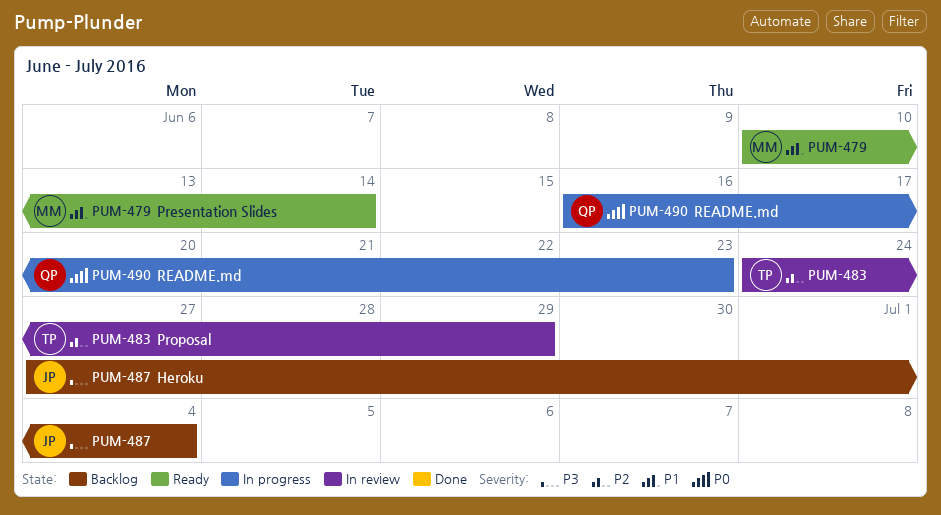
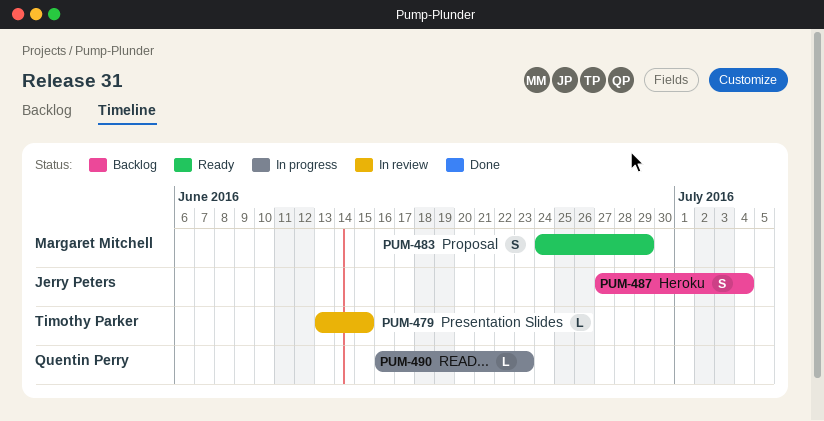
PUM-479, status: Ready -> In review
PUM-479, owner: Margaret Mitchell -> Timothy Parker
PUM-479, start: Jun 10 -> Jun 13
PUM-479, due: Jun 14 -> Jun 15
PUM-483, status: In review -> Ready
PUM-483, owner: Timothy Parker -> Margaret Mitchell

